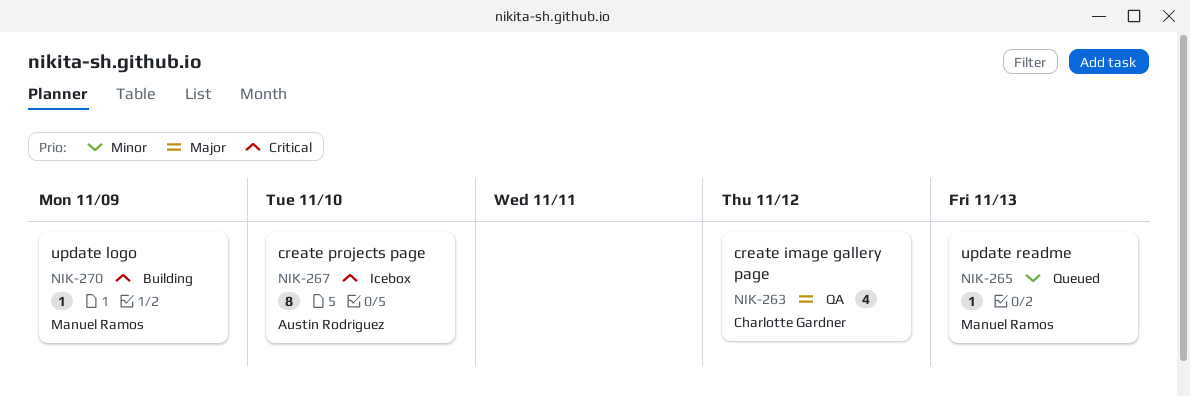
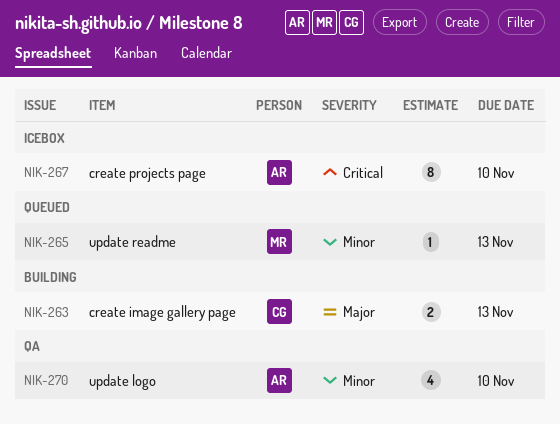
NIK-263, status: QA -> Building
NIK-263, estimate: 4 -> 2
NIK-263, due: Nov 12 -> Nov 13
NIK-270, status: Building -> QA
NIK-270, owner: Manuel Ramos -> Austin Rodriguez
NIK-270, priority: Critical -> Minor
NIK-270, estimate: 1 -> 4
NIK-270, due: Nov 9 -> Nov 10

